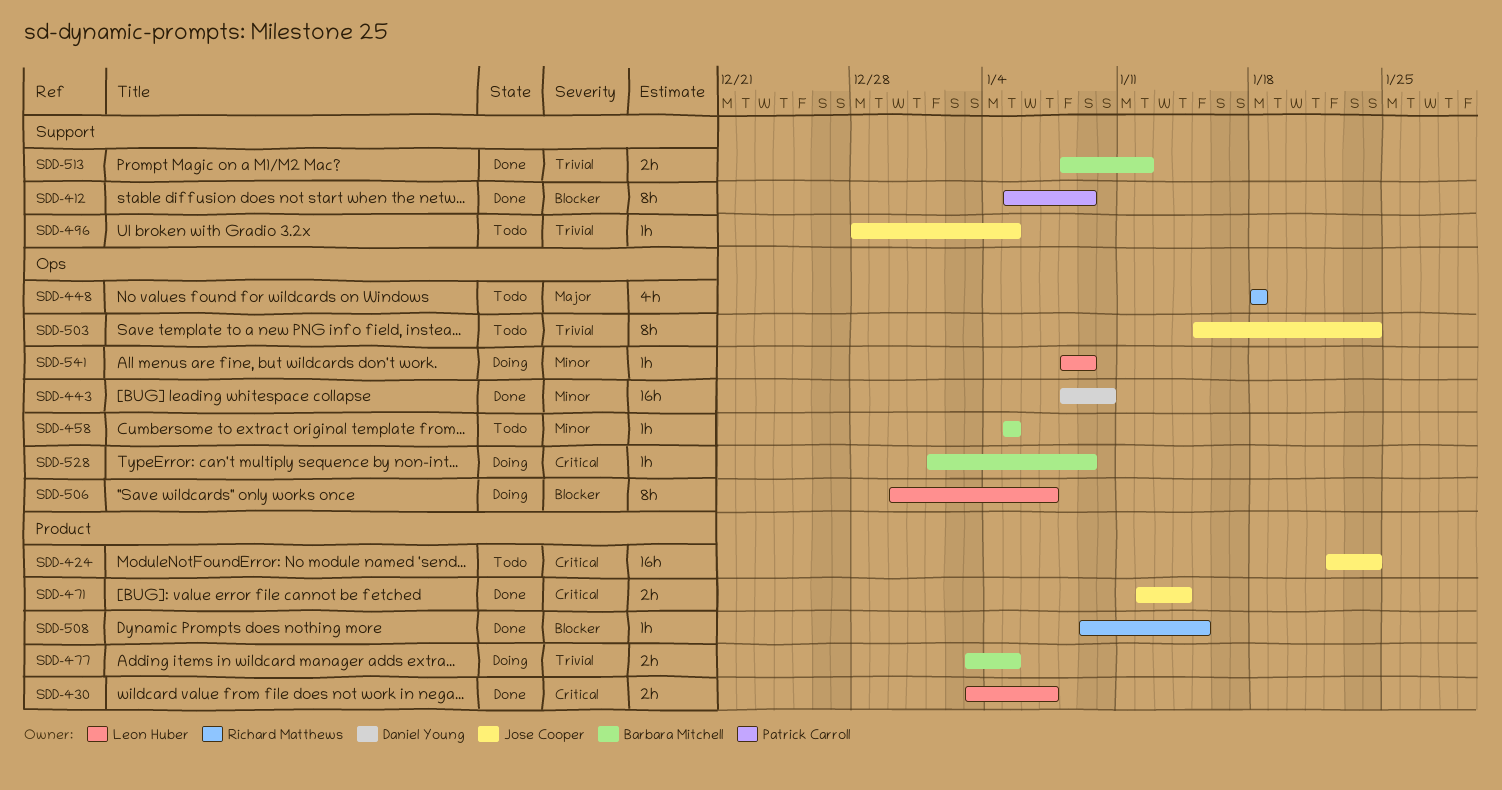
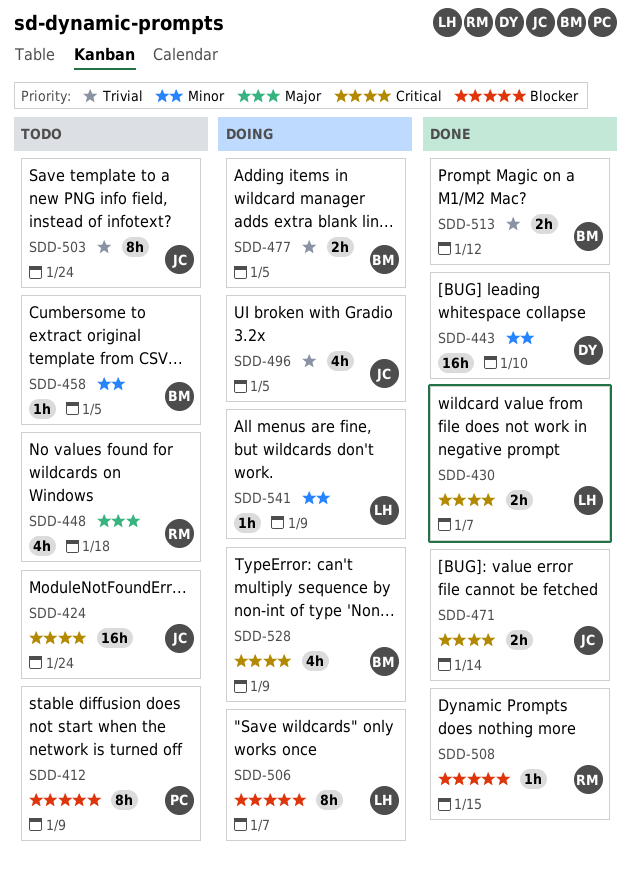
SDD-412, status: Done -> Todo
SDD-496, status: Todo -> Doing
SDD-496, estimate: 1h -> 4h
SDD-528, estimate: 1h -> 4h

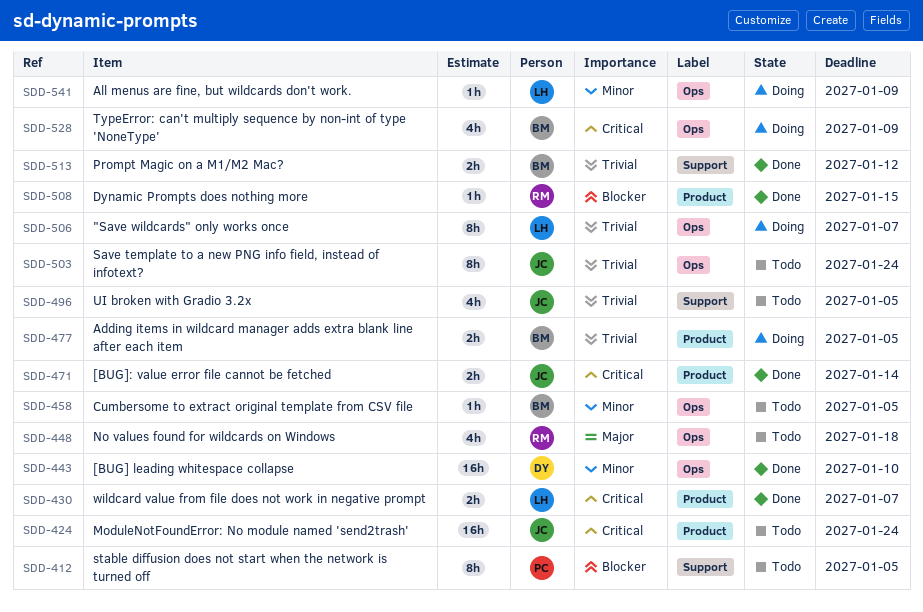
SDD-412, due: Jan 9 -> Jan 5
SDD-496, status: Doing -> Todo
SDD-506, priority: Blocker -> Trivial

